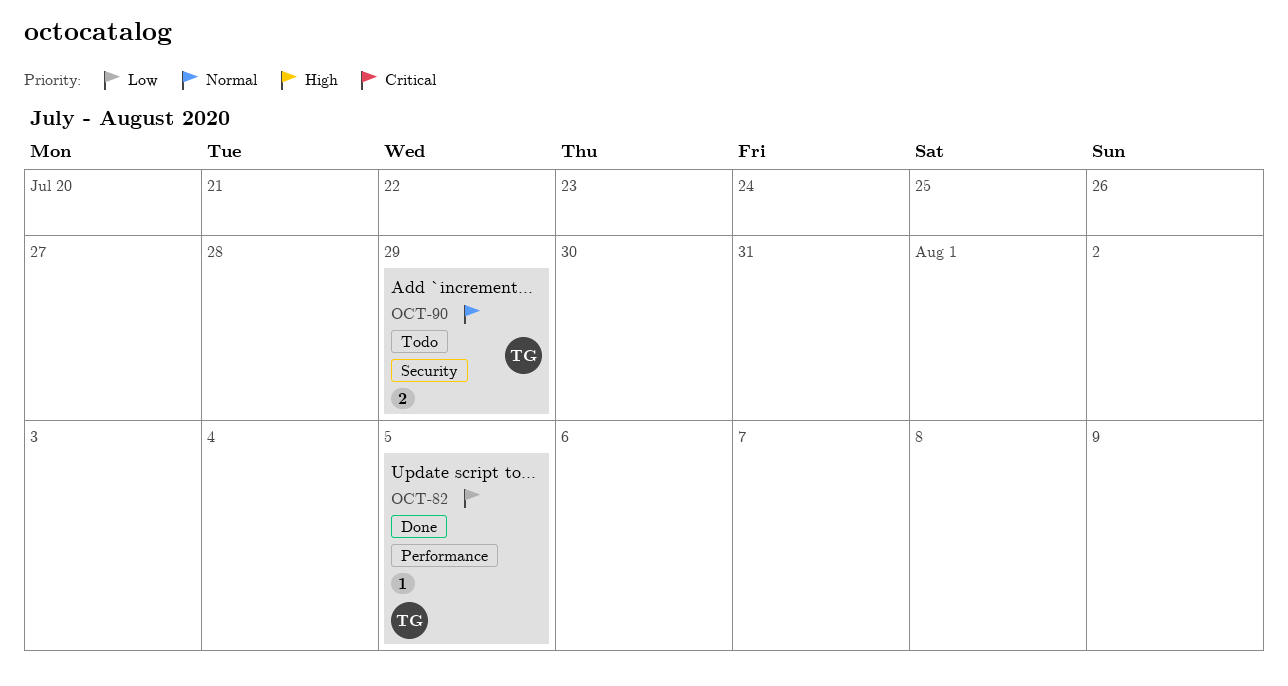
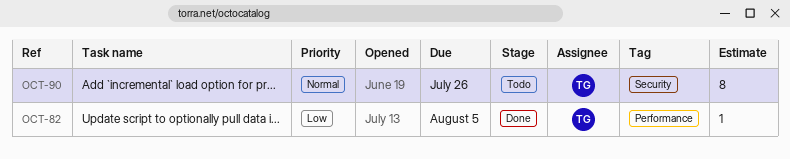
OCT-90, estimate: 2 -> 8
OCT-90, due: Jul 29 -> Jul 26

